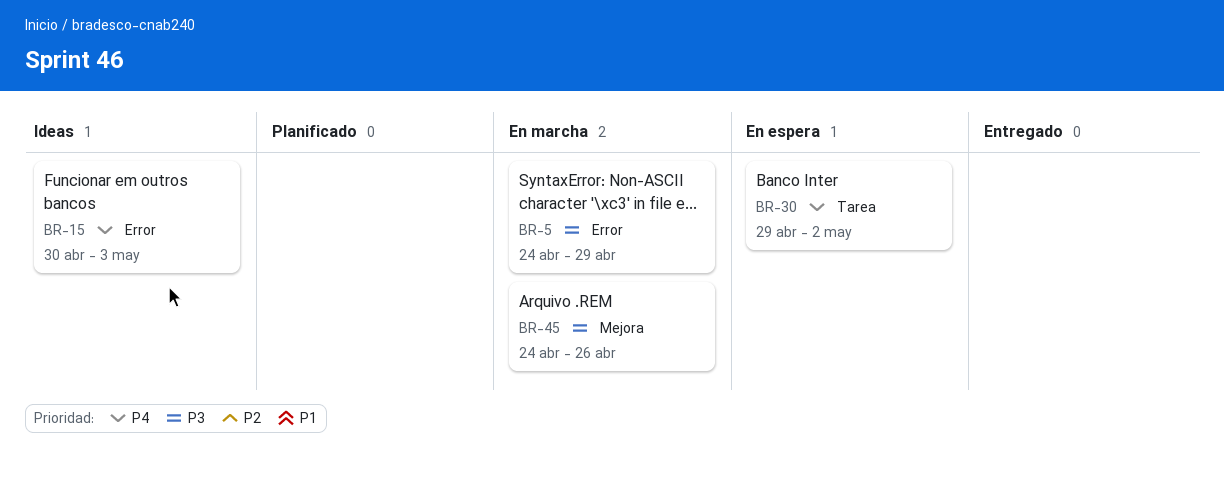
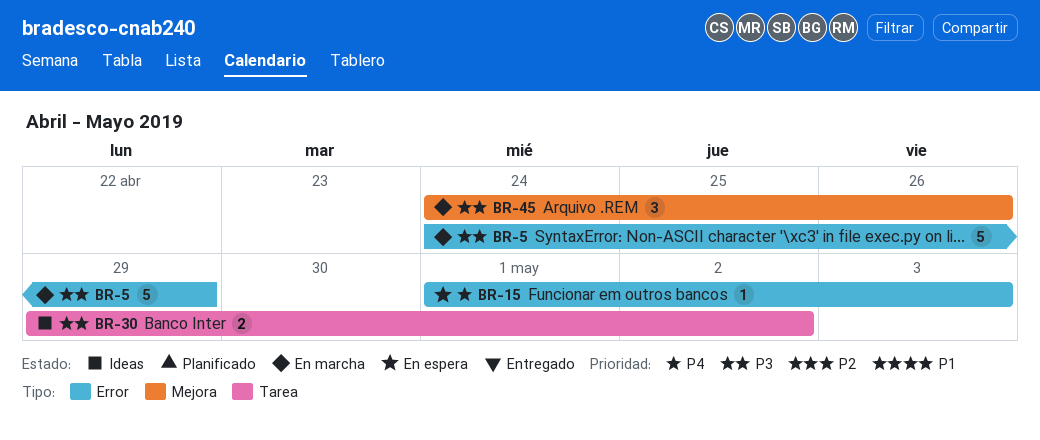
BR-15, status: Ideas -> En espera
BR-15, start: Apr 30 -> May 1
BR-30, status: En espera -> Ideas
BR-30, priority: P4 -> P3

